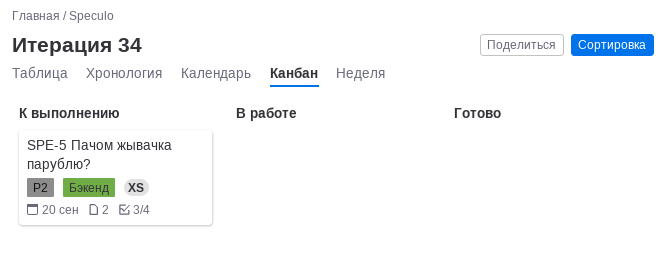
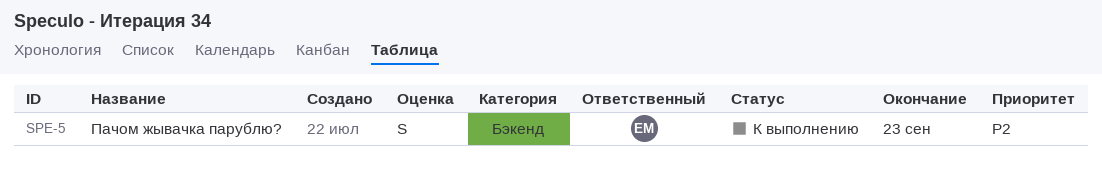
SPE-5, estimate: XS -> S
SPE-5, due: Sep 20 -> Sep 23

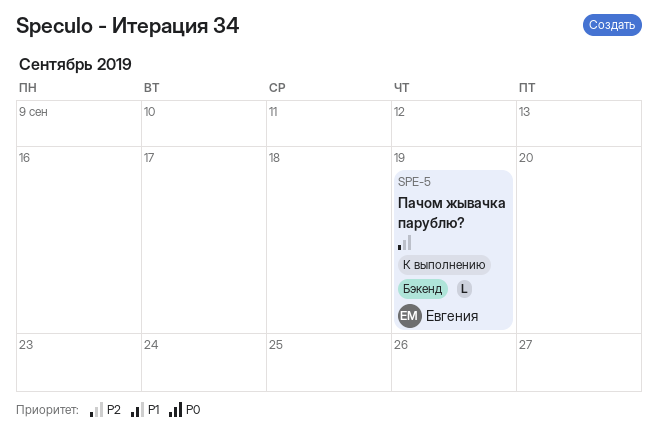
SPE-5, estimate: S -> L
SPE-5, due: Sep 23 -> Sep 19

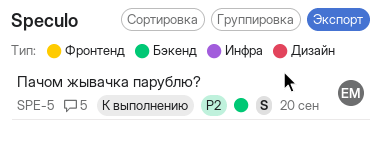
SPE-5, estimate: L -> S
SPE-5, due: Sep 19 -> Sep 20

